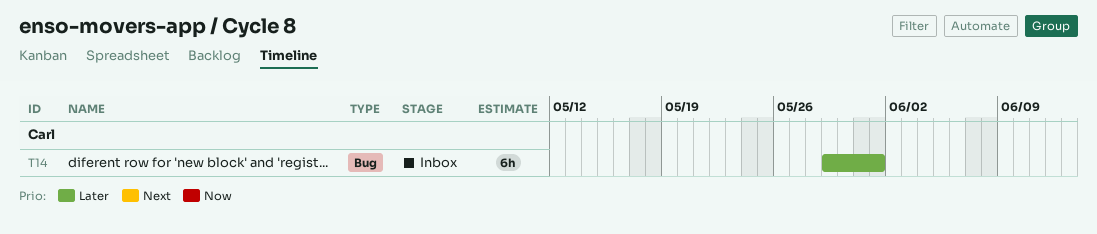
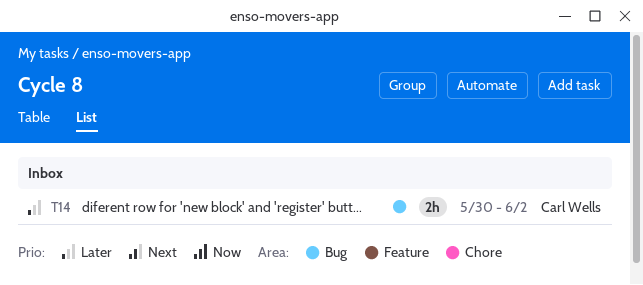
T14, estimate: 6h -> 2h
T14, start: May 29 -> May 30
T14, due: Jun 1 -> Jun 2

